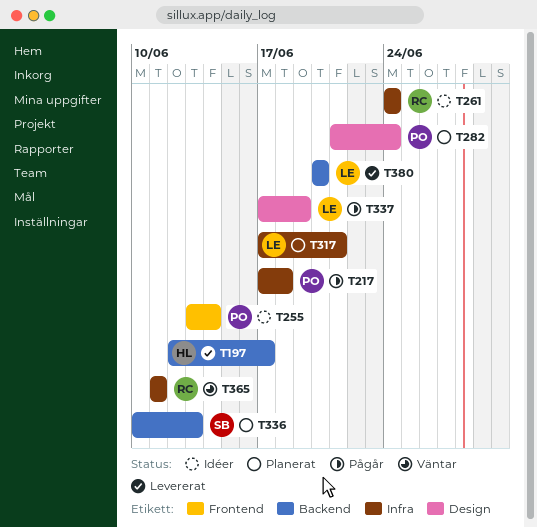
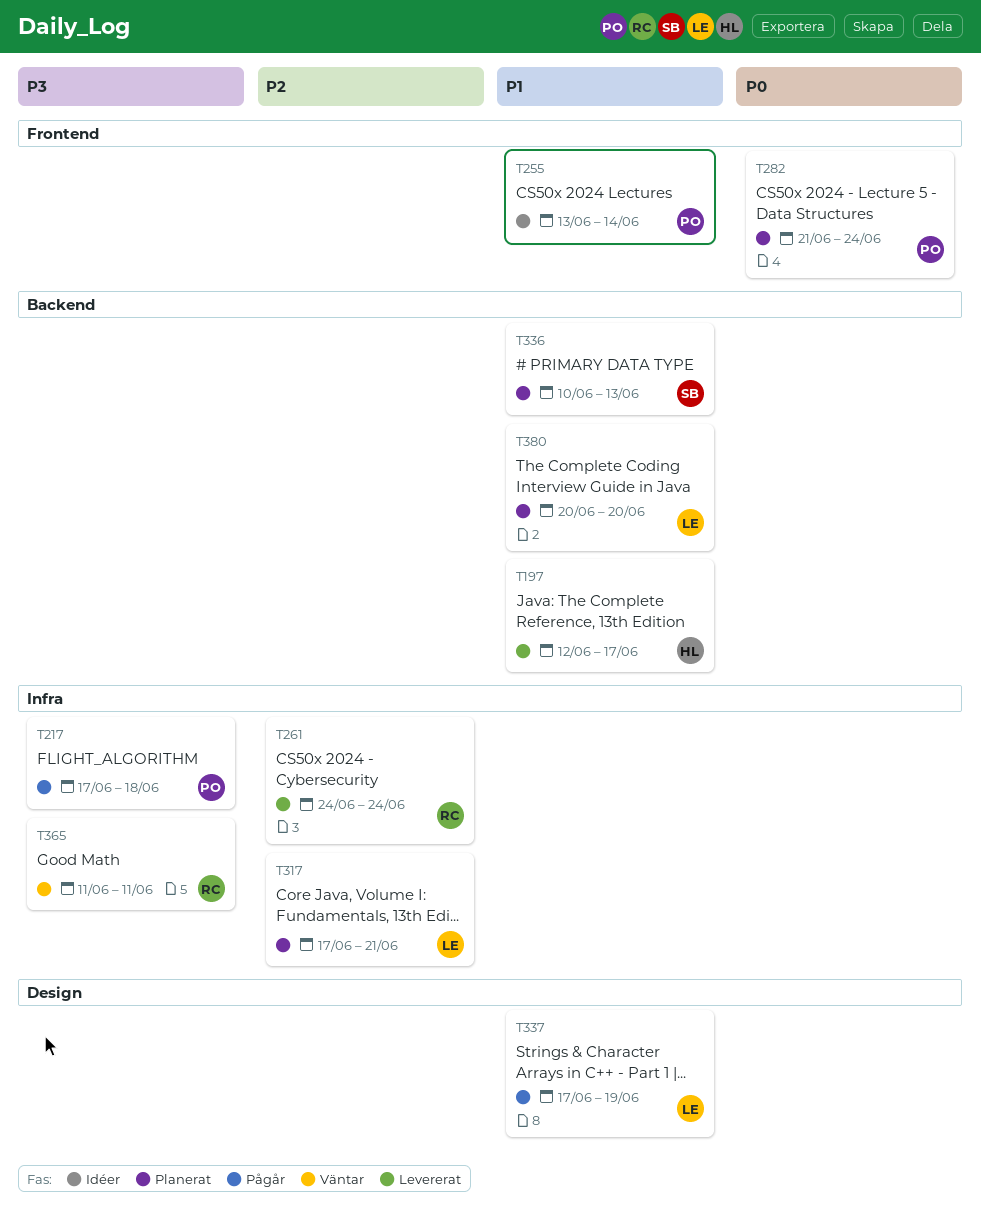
T261, status: Idéer -> Levererat
T282, label: Design -> Frontend
T380, status: Levererat -> Planerat

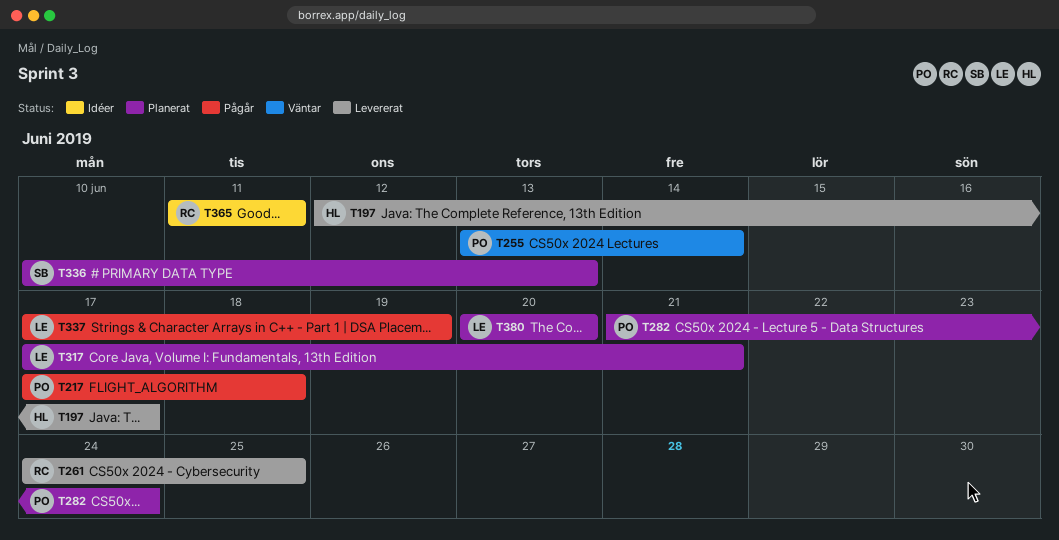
T255, status: Idéer -> Väntar
T261, due: Jun 24 -> Jun 25
T365, status: Väntar -> Idéer

